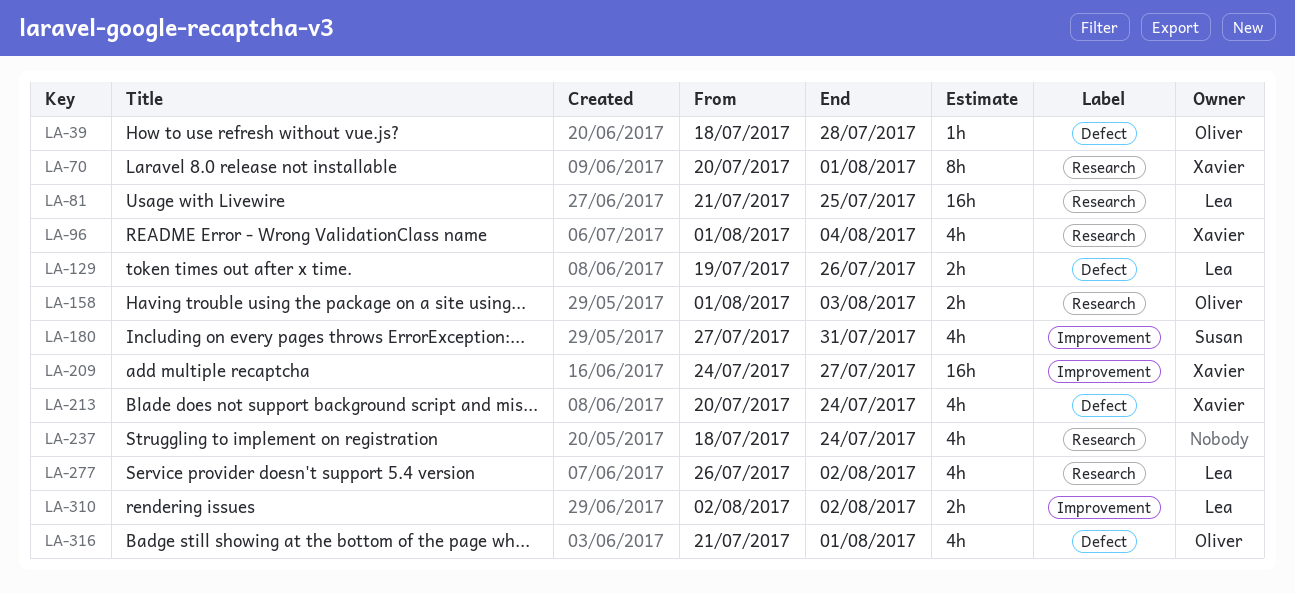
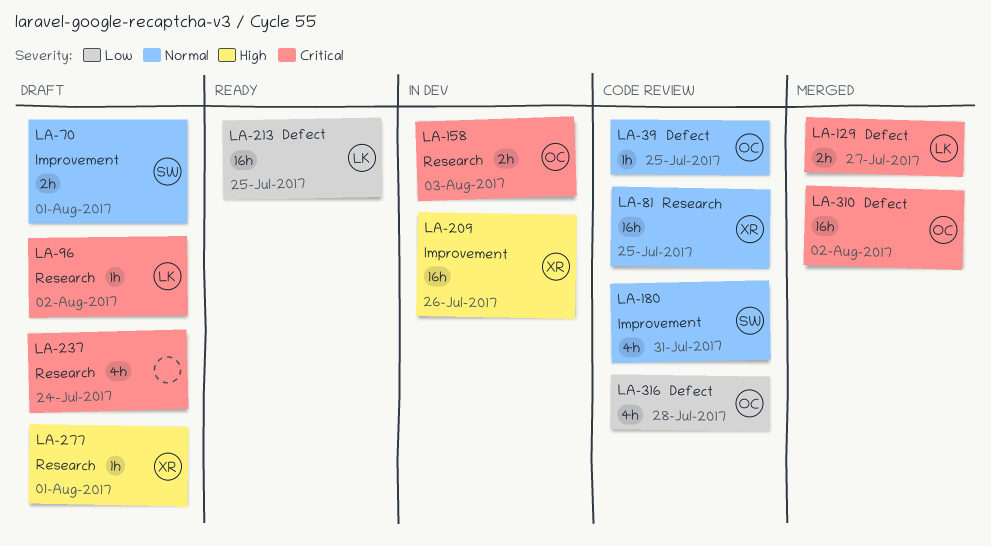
LA-39, due: Jul 28 -> Jul 25
LA-70, owner: Xavier -> Susan
LA-70, label: Research -> Improvement
LA-70, estimate: 8h -> 2h
LA-81, owner: Lea -> Xavier
LA-96, owner: Xavier -> Lea
LA-96, estimate: 4h -> 1h
LA-96, due: Aug 4 -> Aug 2
LA-129, due: Jul 26 -> Jul 27
LA-209, due: Jul 27 -> Jul 26
LA-213, owner: Xavier -> Lea
LA-213, estimate: 4h -> 16h
LA-213, due: Jul 24 -> Jul 25
LA-277, owner: Lea -> Xavier
LA-277, estimate: 4h -> 1h
LA-277, due: Aug 2 -> Aug 1
LA-310, owner: Lea -> Oliver
LA-310, label: Improvement -> Defect
LA-310, estimate: 2h -> 16h
LA-316, due: Aug 1 -> Jul 28

